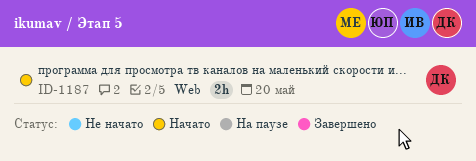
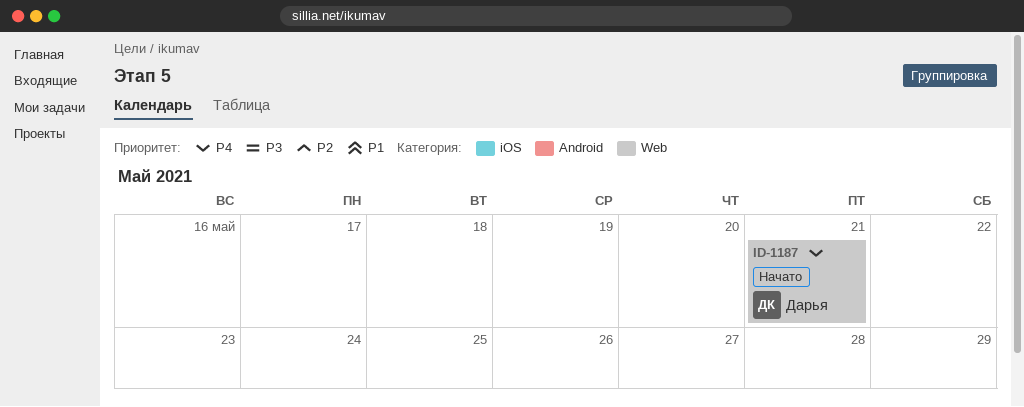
ID-1187, due: May 20 -> May 21

